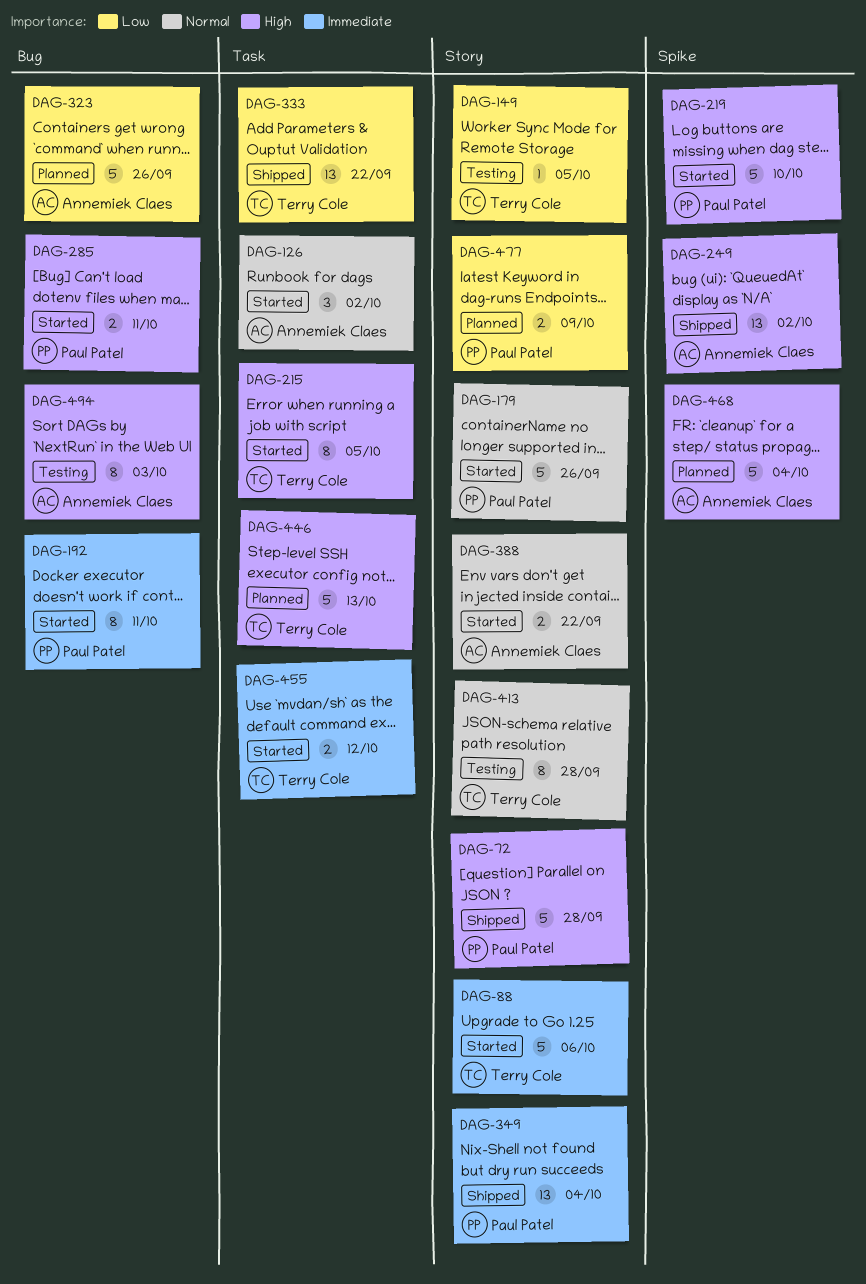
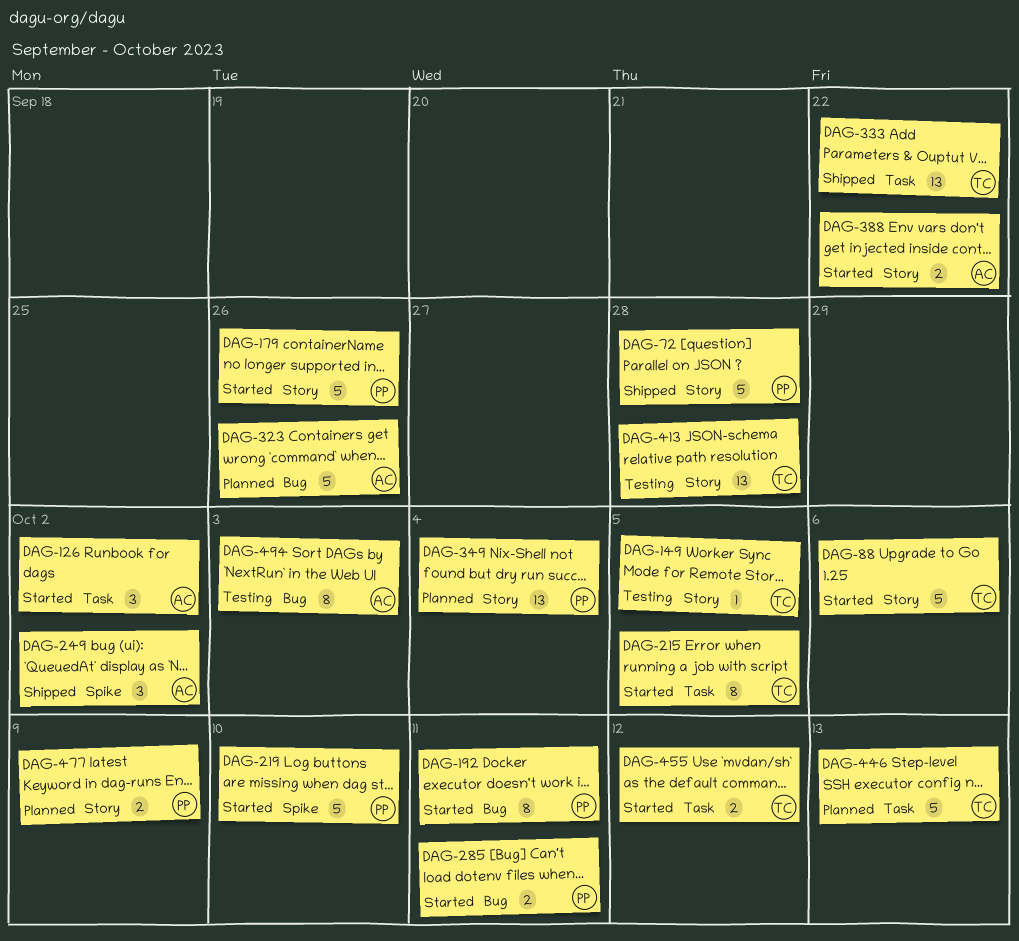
DAG-249, estimate: 13 -> 3
DAG-349, status: Shipped -> Planned
DAG-413, estimate: 8 -> 13
DAG-468: present -> none

